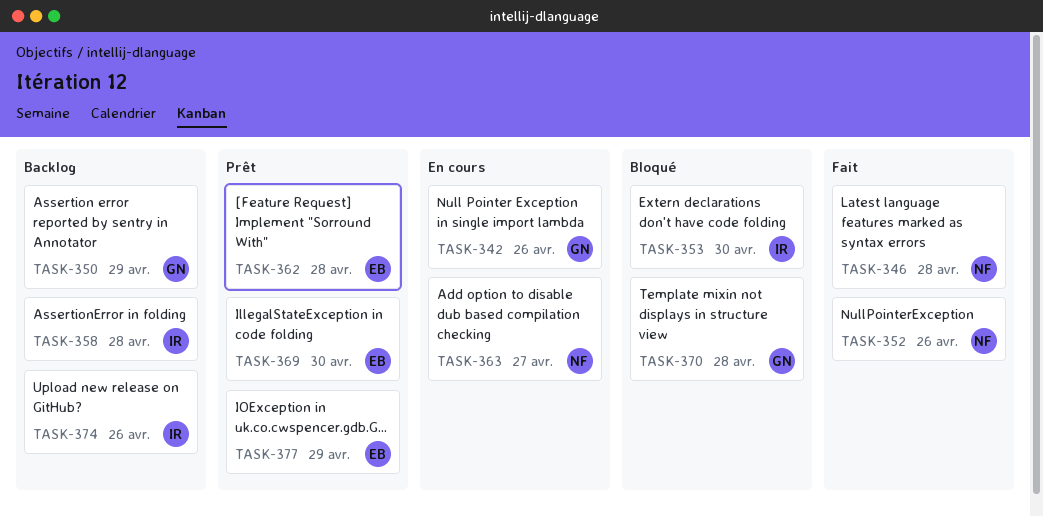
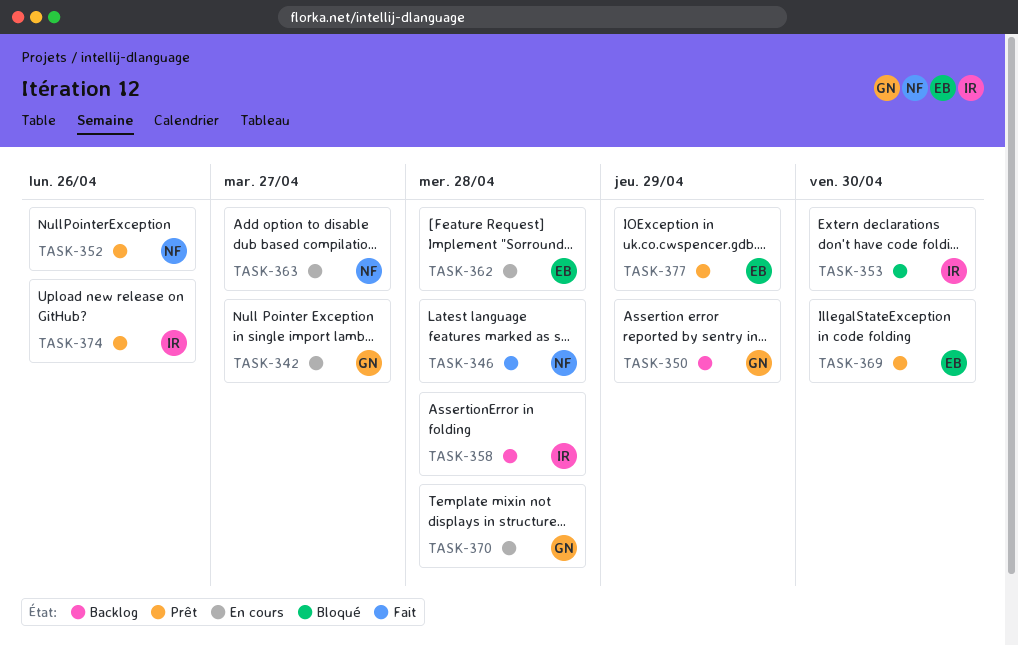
TASK-342, due: Apr 26 -> Apr 27
TASK-352, status: Fait -> Prêt
TASK-362, status: Prêt -> En cours
TASK-370, status: Bloqué -> En cours
TASK-374, status: Backlog -> Prêt

